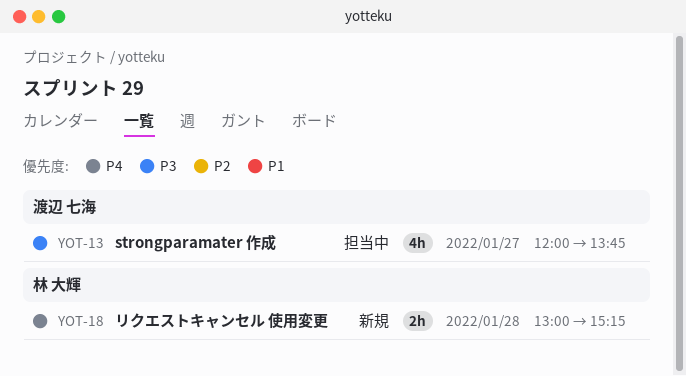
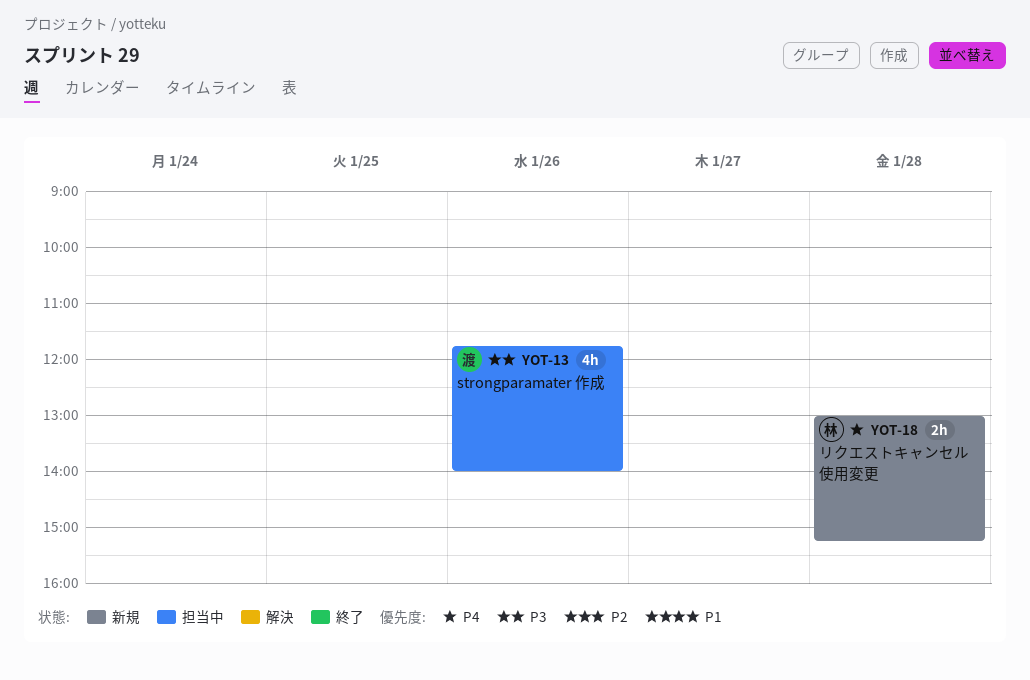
YOT-13, day: Jan 27 -> Jan 26
YOT-13, begins: 12:00 -> 11:45
YOT-13, ends: 13:45 -> 14:00

